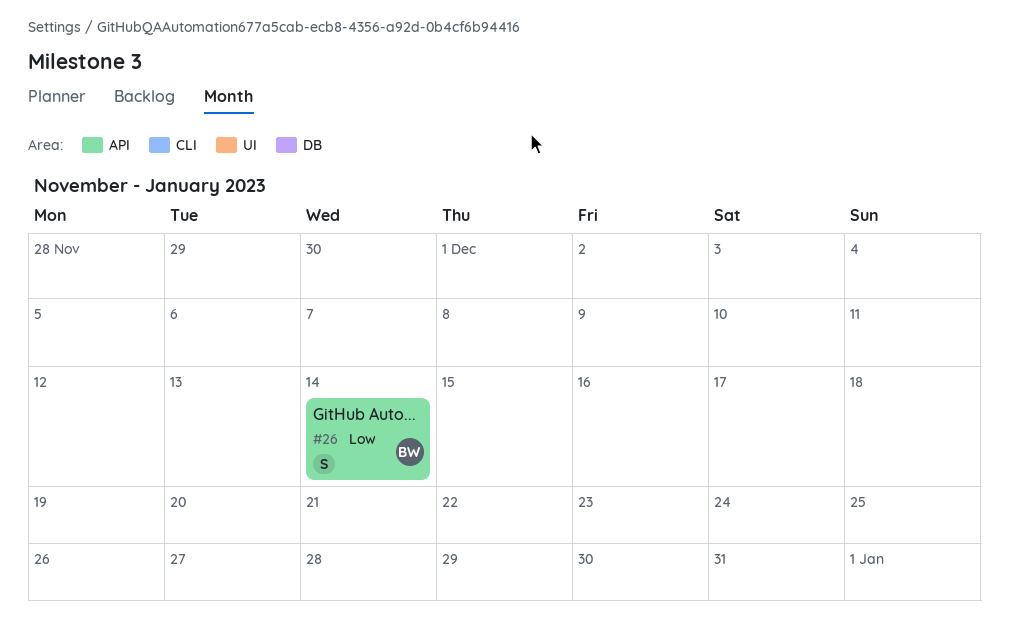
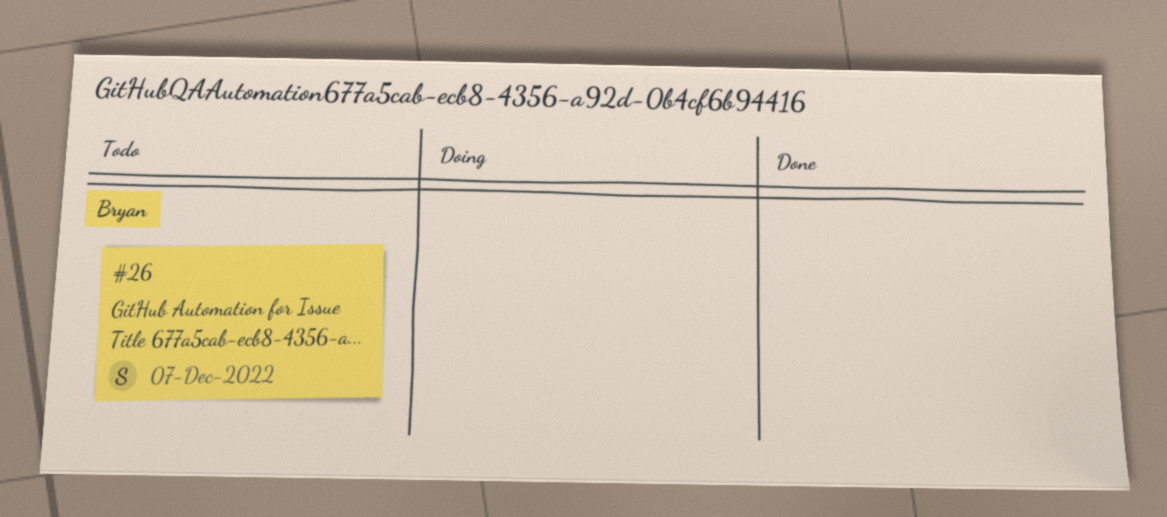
#26, due: Dec 14 -> Dec 7

